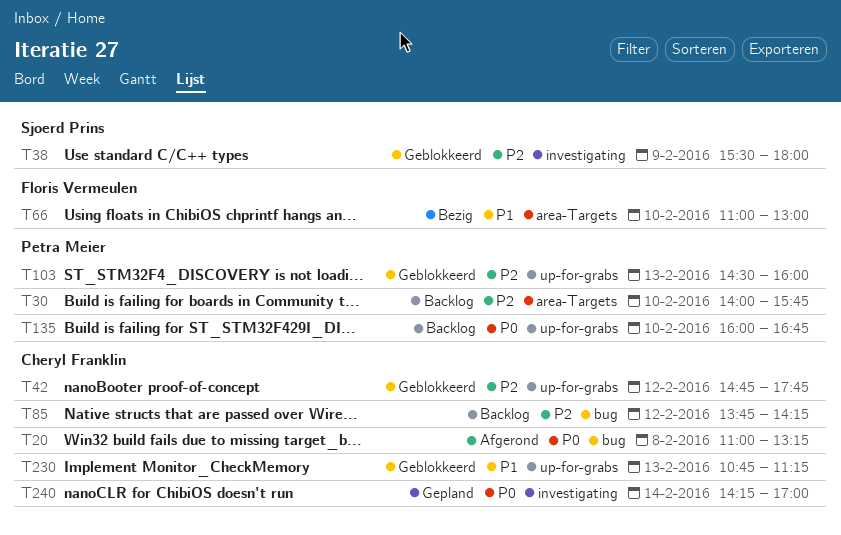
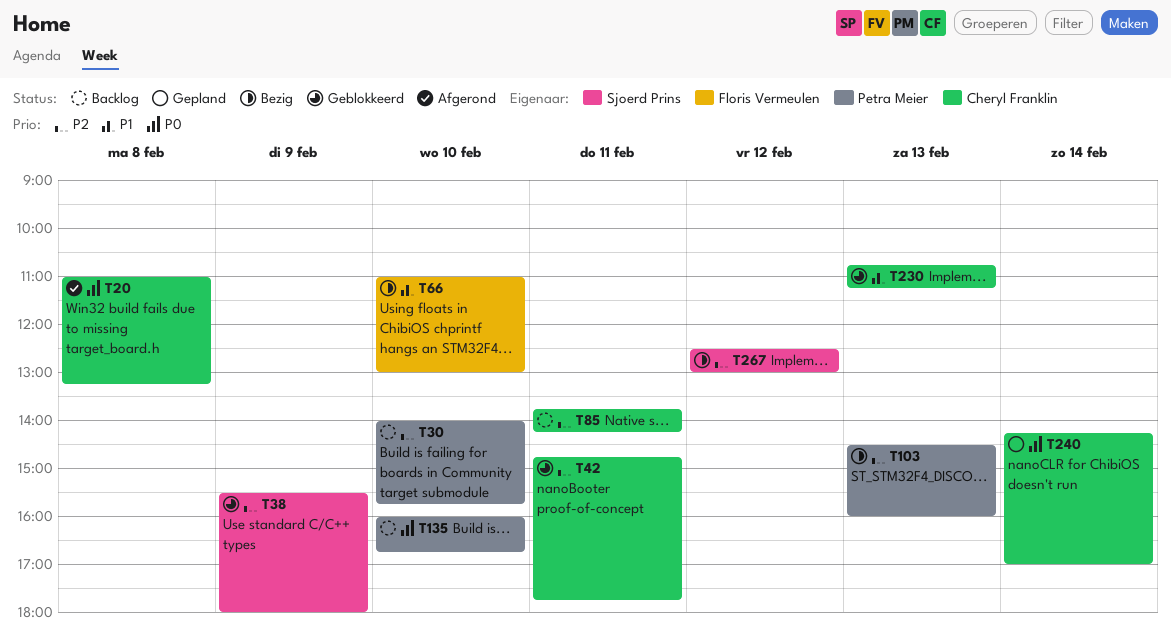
T42, day: Feb 12 -> Feb 11
T85, day: Feb 12 -> Feb 11
T103, status: Geblokkeerd -> Bezig
T267: none -> present

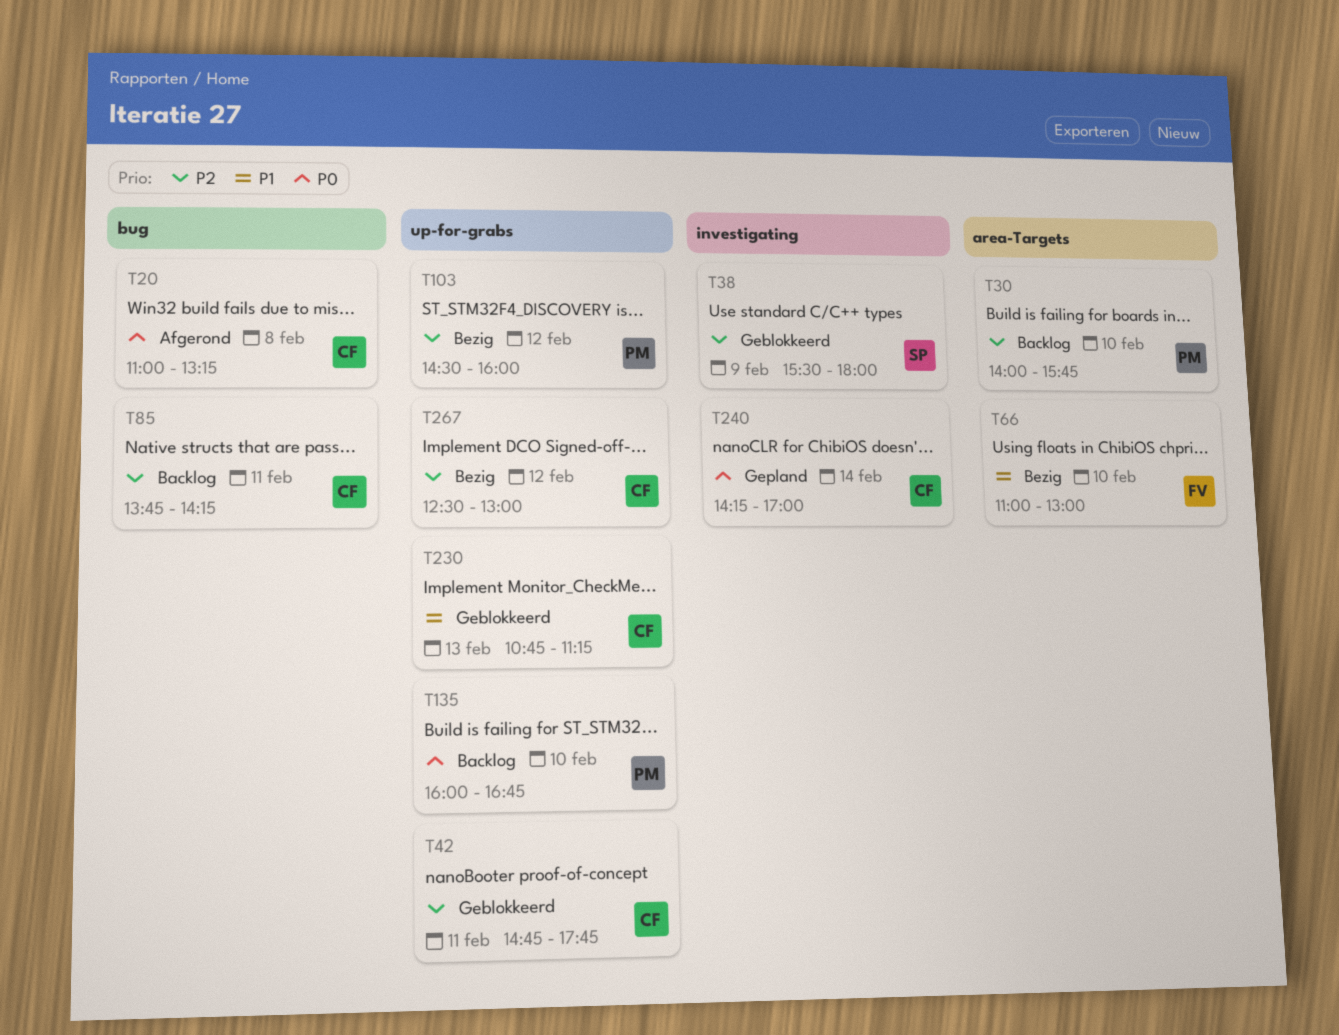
T103, day: Feb 13 -> Feb 12
T267, owner: Sjoerd Prins -> Cheryl Franklin

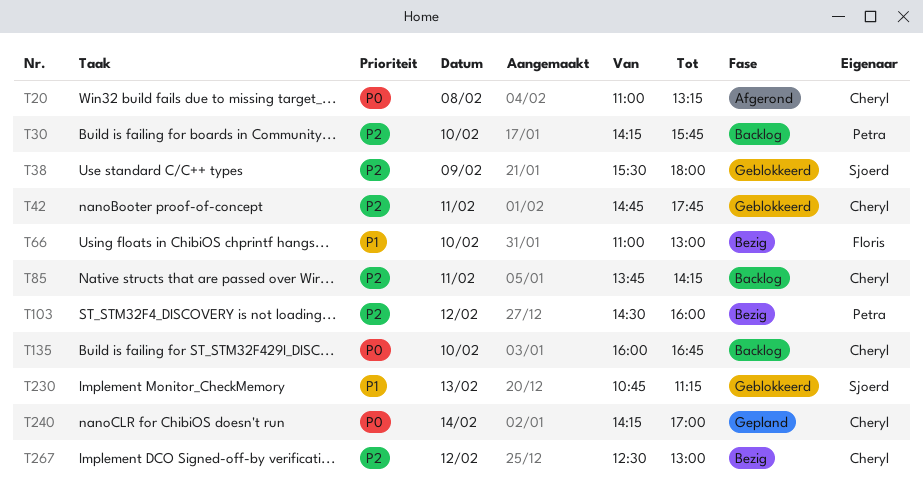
T30, begins: 14:00 -> 14:15
T135, owner: Petra -> Cheryl
T230, owner: Cheryl -> Sjoerd

